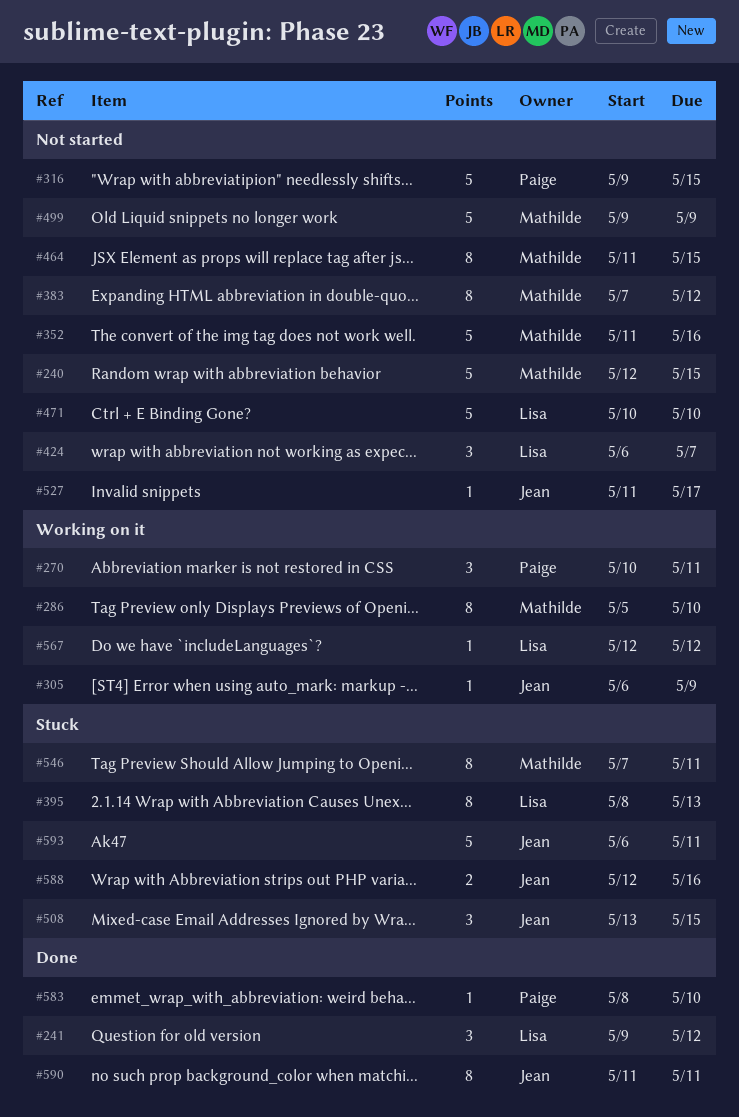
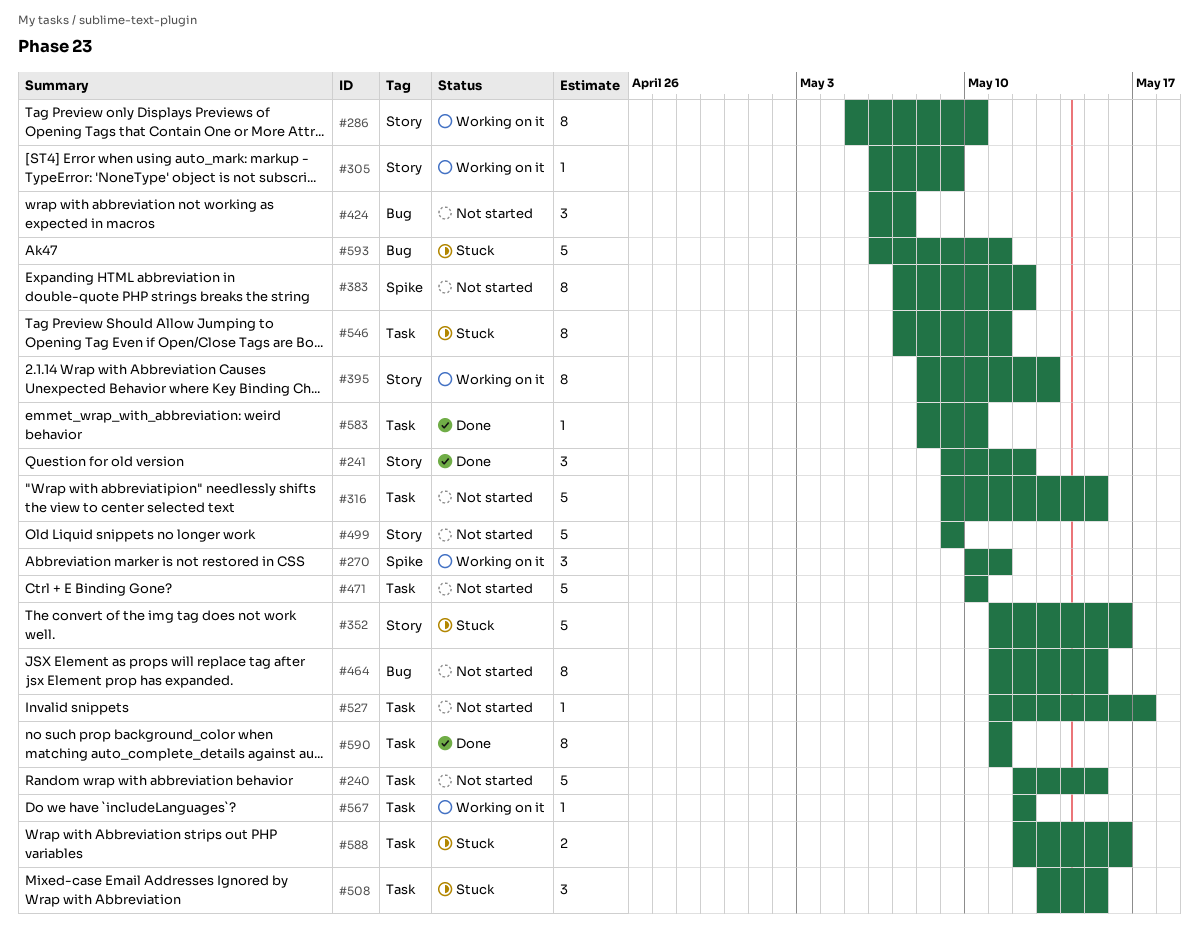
#352, status: Not started -> Stuck
#395, status: Stuck -> Working on it

